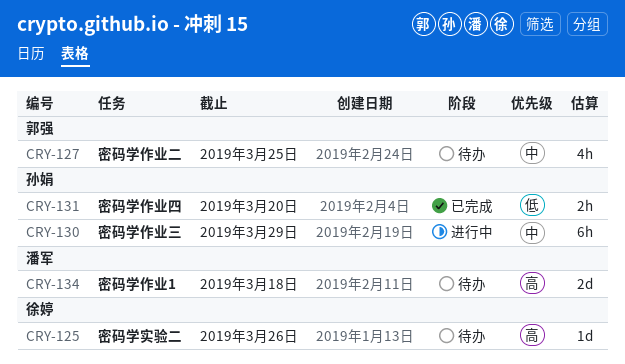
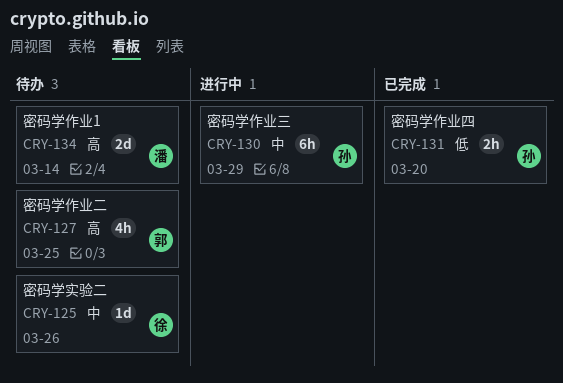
CRY-125, priority: 高 -> 中
CRY-127, priority: 中 -> 高
CRY-134, due: Mar 18 -> Mar 14

